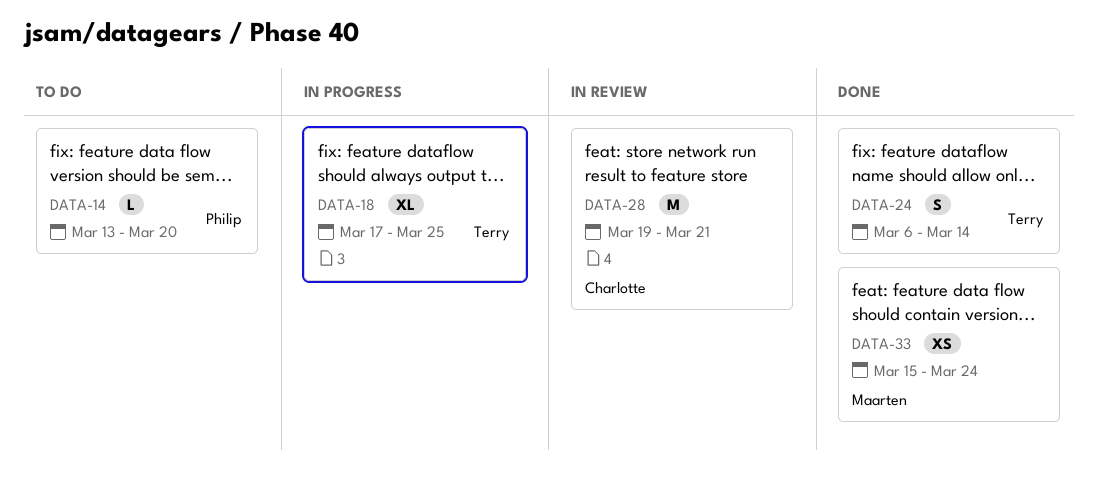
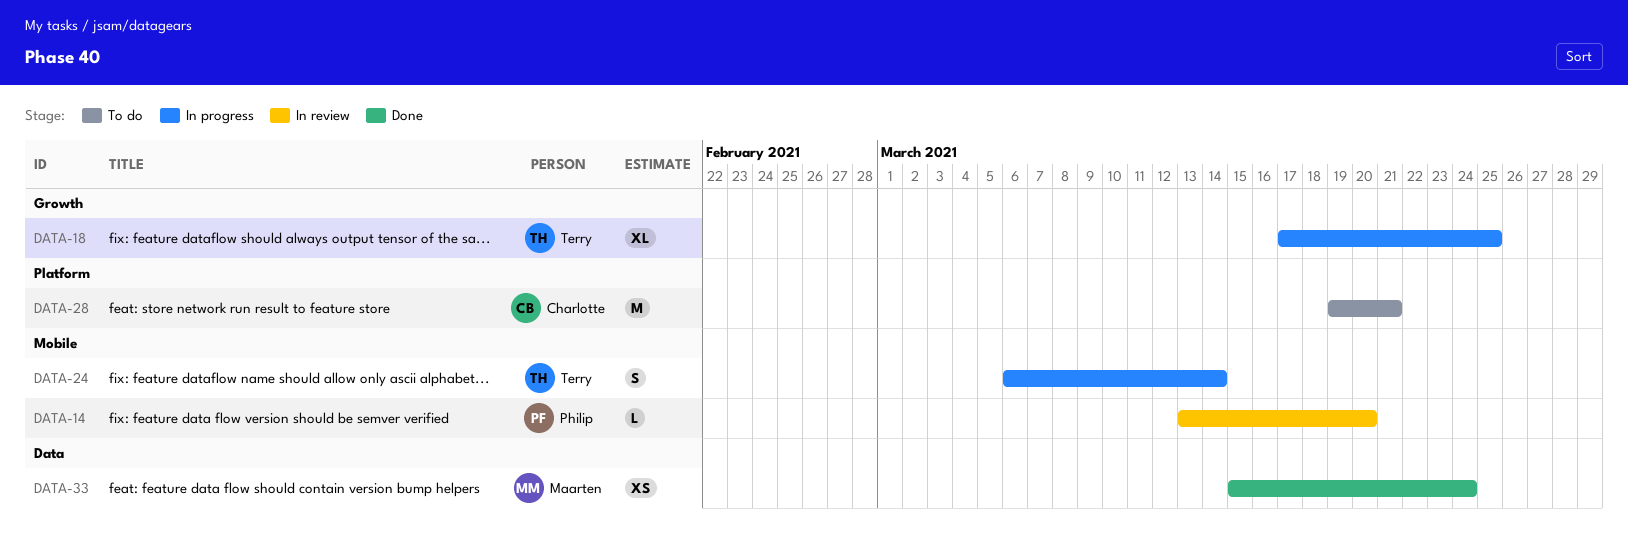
DATA-14, status: To do -> In review
DATA-24, status: Done -> In progress
DATA-28, status: In review -> To do

